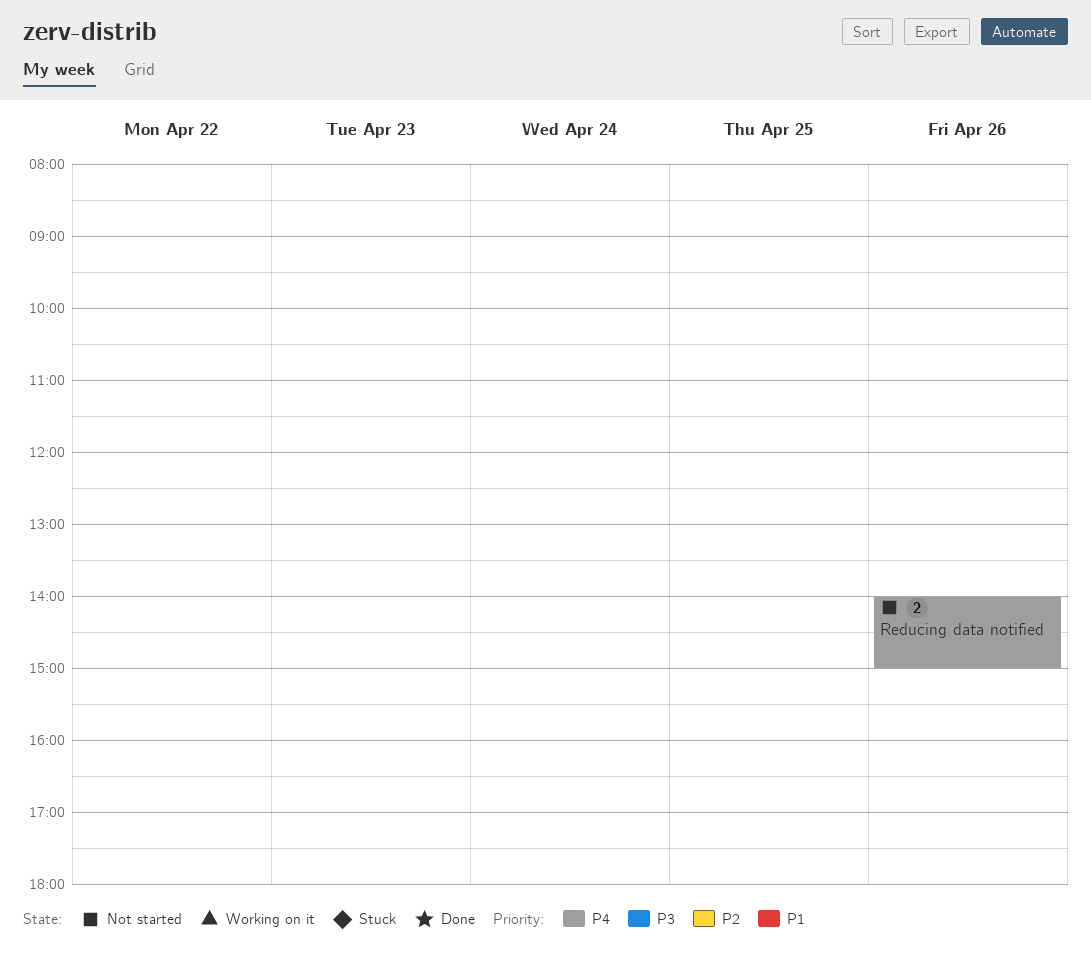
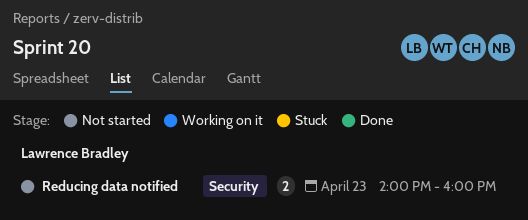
Reducing data notified, day: Apr 26 -> Apr 23
Reducing data notified, ends: 15:00 -> 16:00

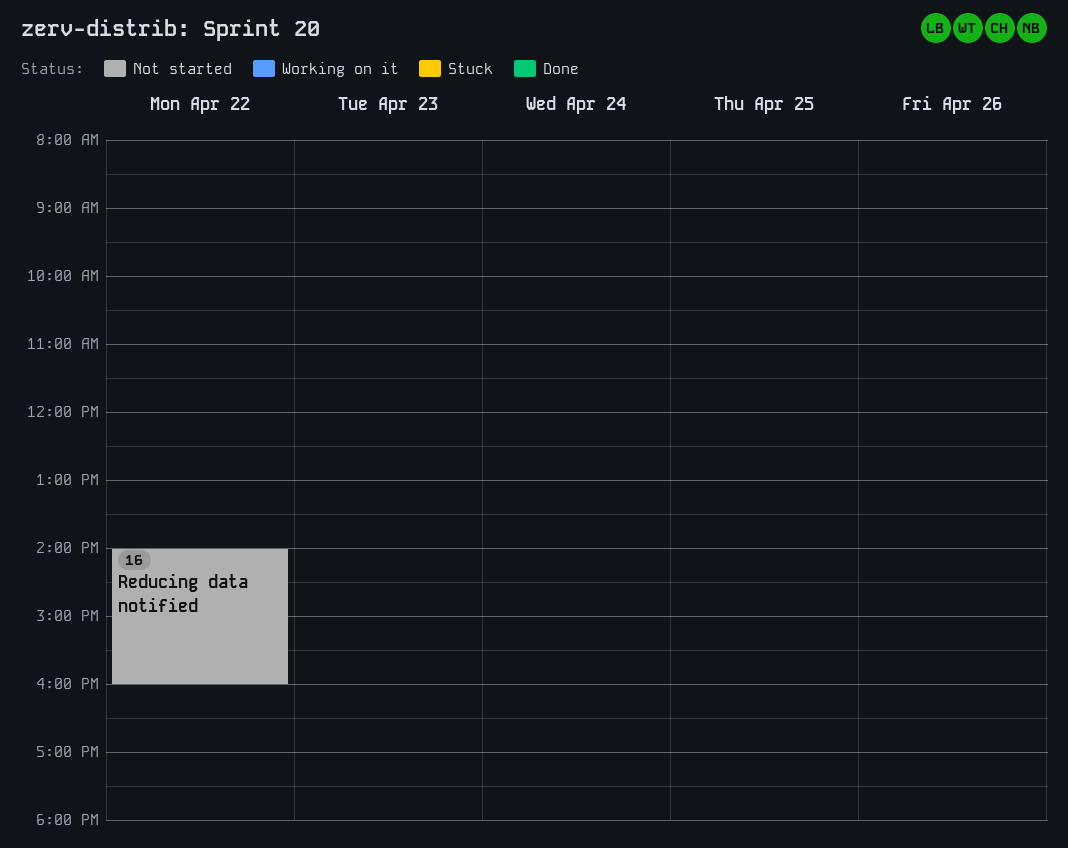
Reducing data notified, estimate: 2 -> 16
Reducing data notified, day: Apr 23 -> Apr 22

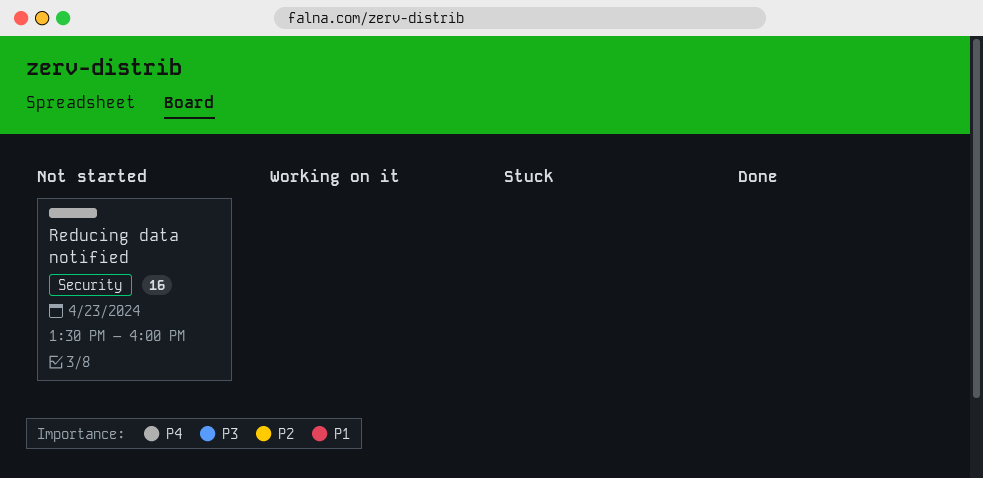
Reducing data notified, day: Apr 22 -> Apr 23
Reducing data notified, begins: 14:00 -> 13:30

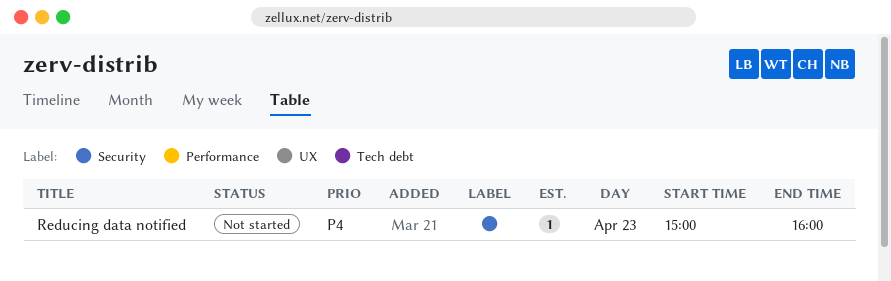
Reducing data notified, estimate: 16 -> 1
Reducing data notified, begins: 13:30 -> 15:00

